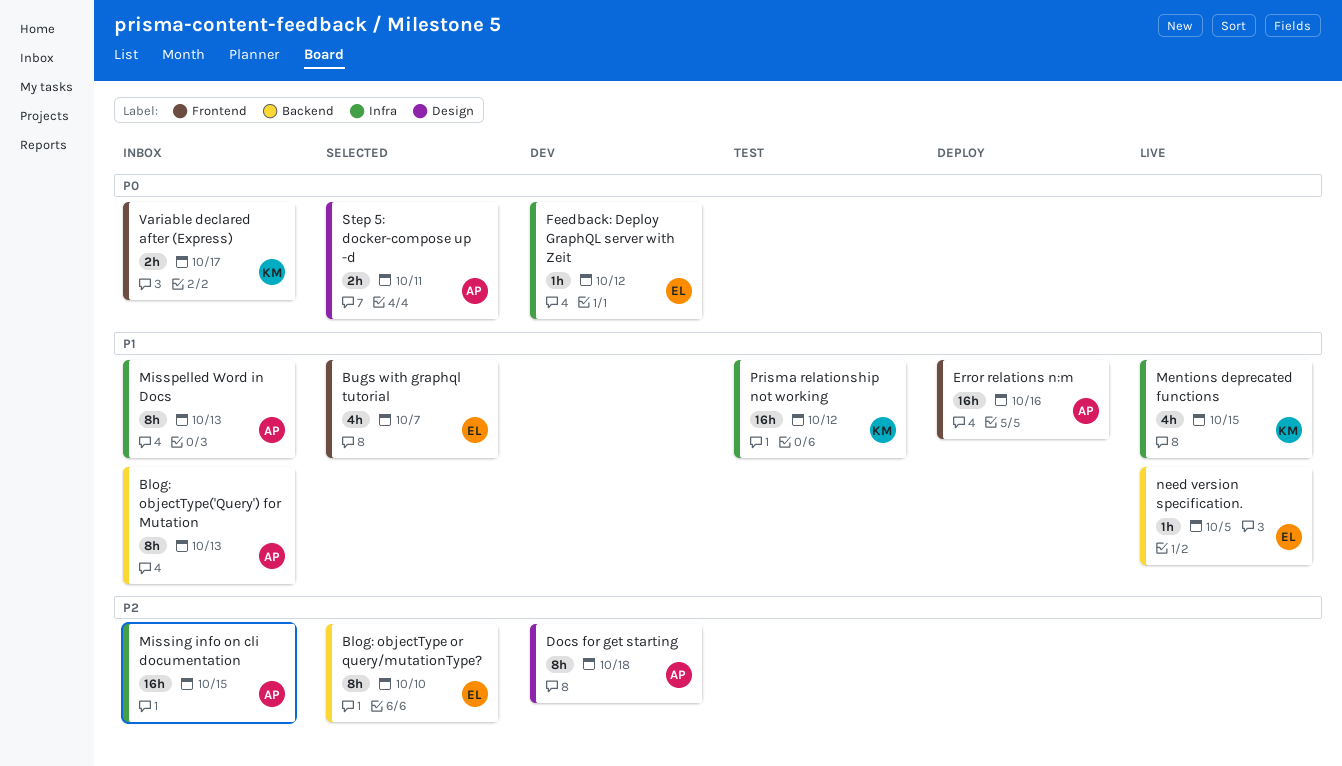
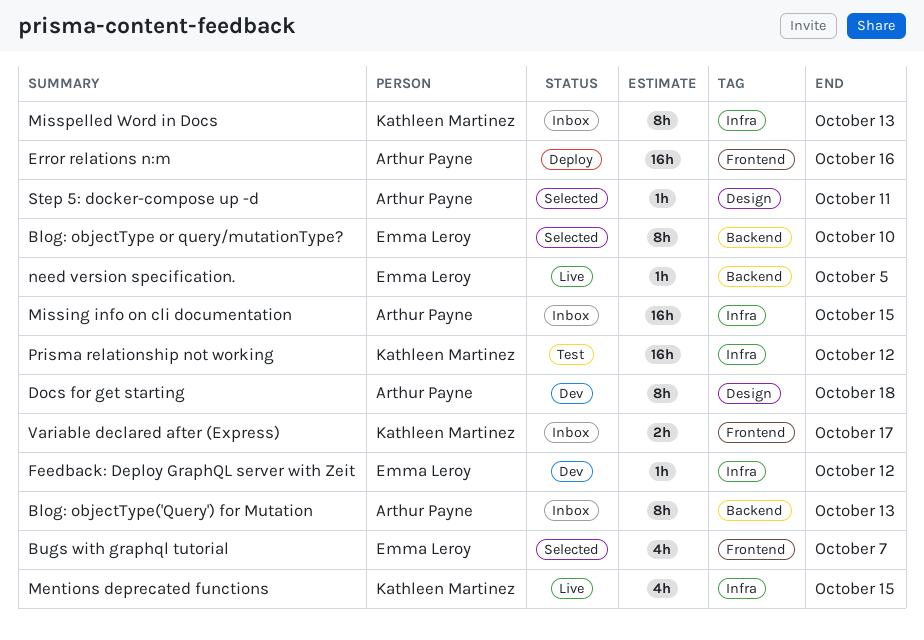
Misspelled Word in Docs, owner: Arthur Payne -> Kathleen Martinez
Step 5: docker-compose up -d, estimate: 2h -> 1h

